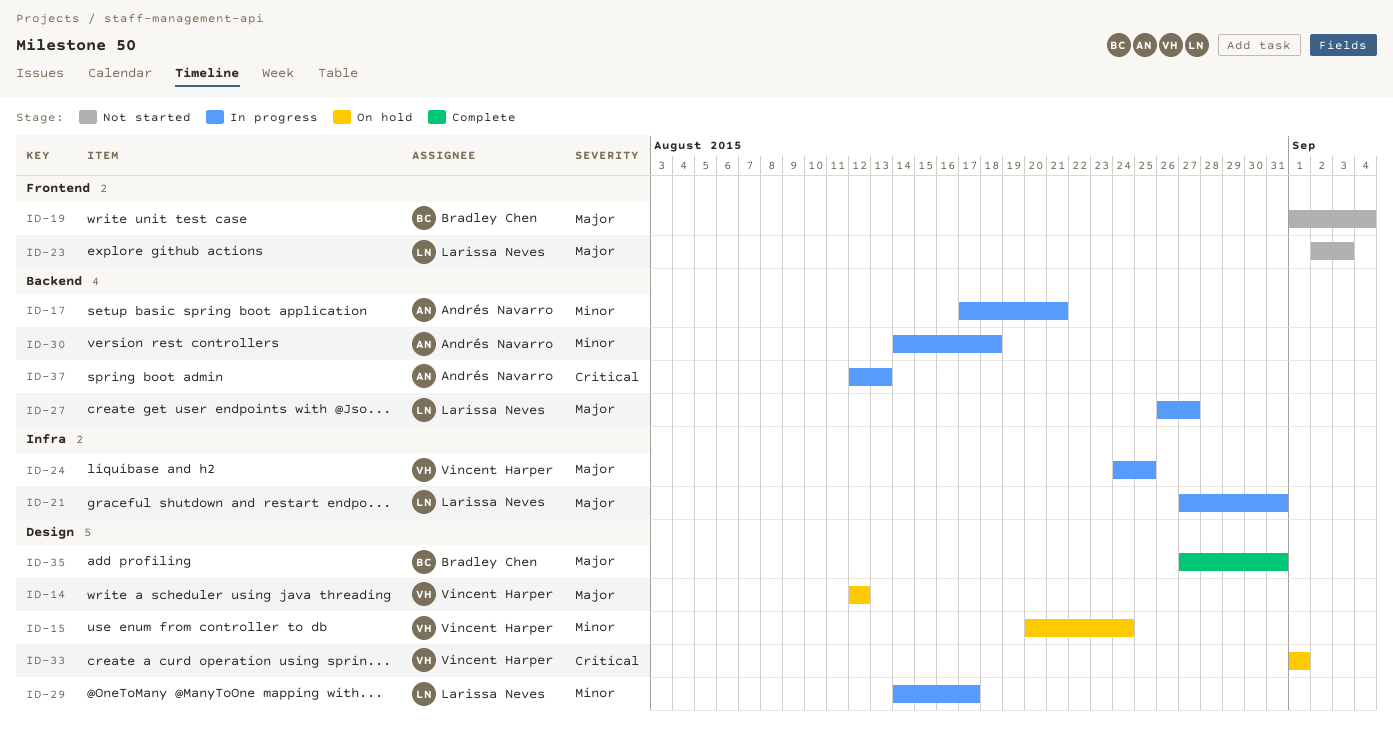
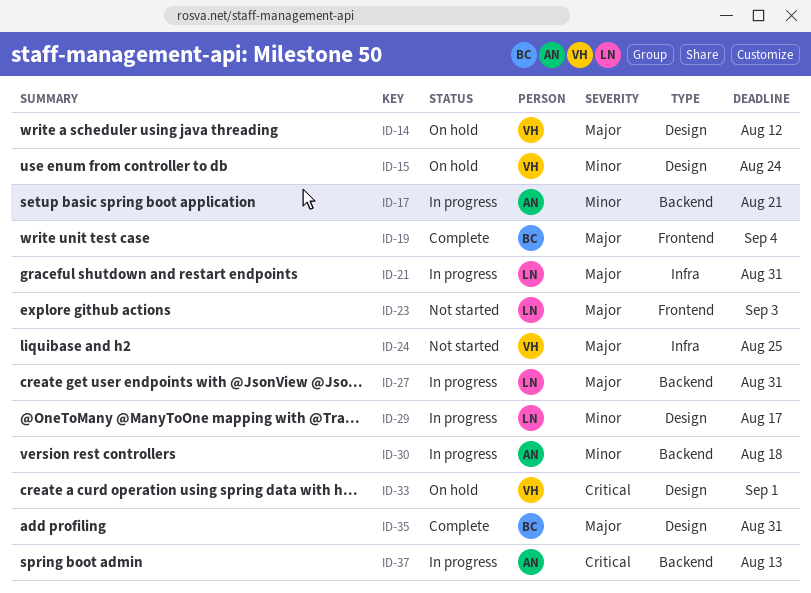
ID-19, status: Not started -> Complete
ID-24, status: In progress -> Not started
ID-27, due: Aug 27 -> Aug 31

